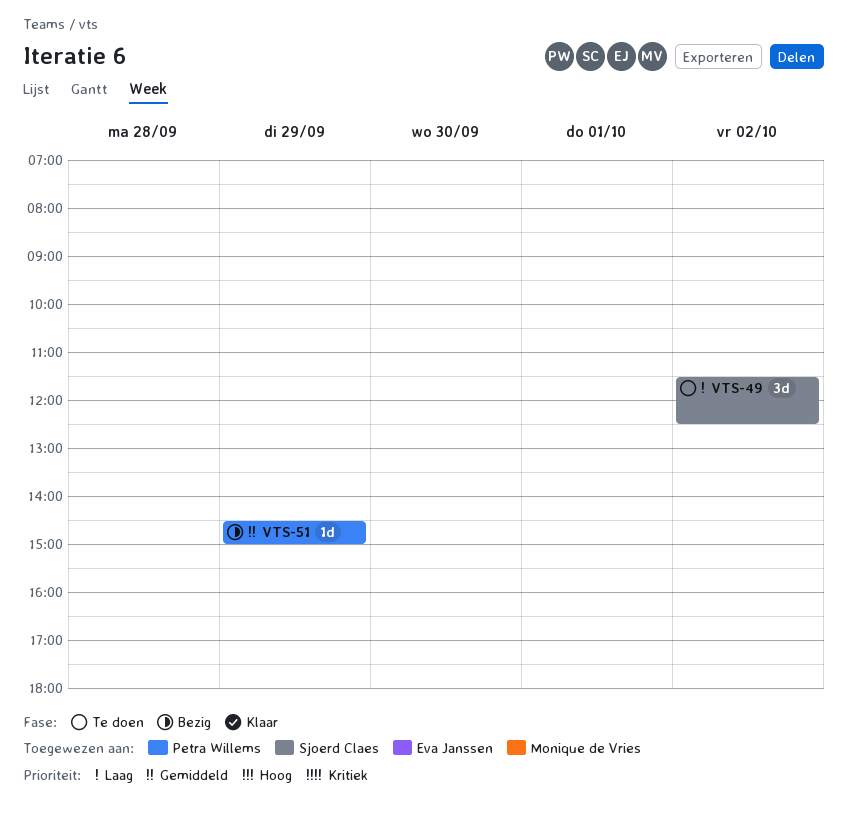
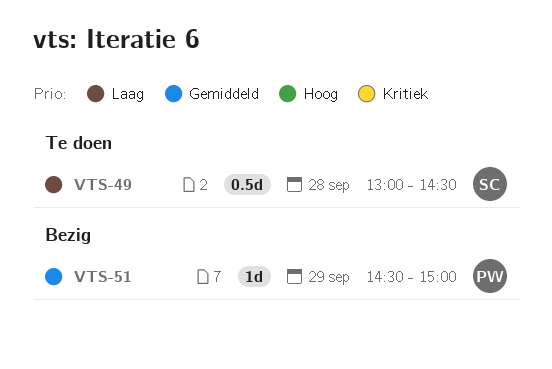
VTS-49, estimate: 3d -> 0.5d
VTS-49, day: Oct 2 -> Sep 28
VTS-49, begins: 11:30 -> 13:00
VTS-49, ends: 12:30 -> 14:30

